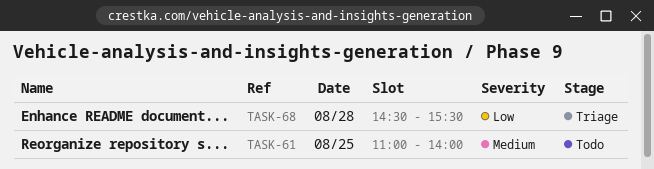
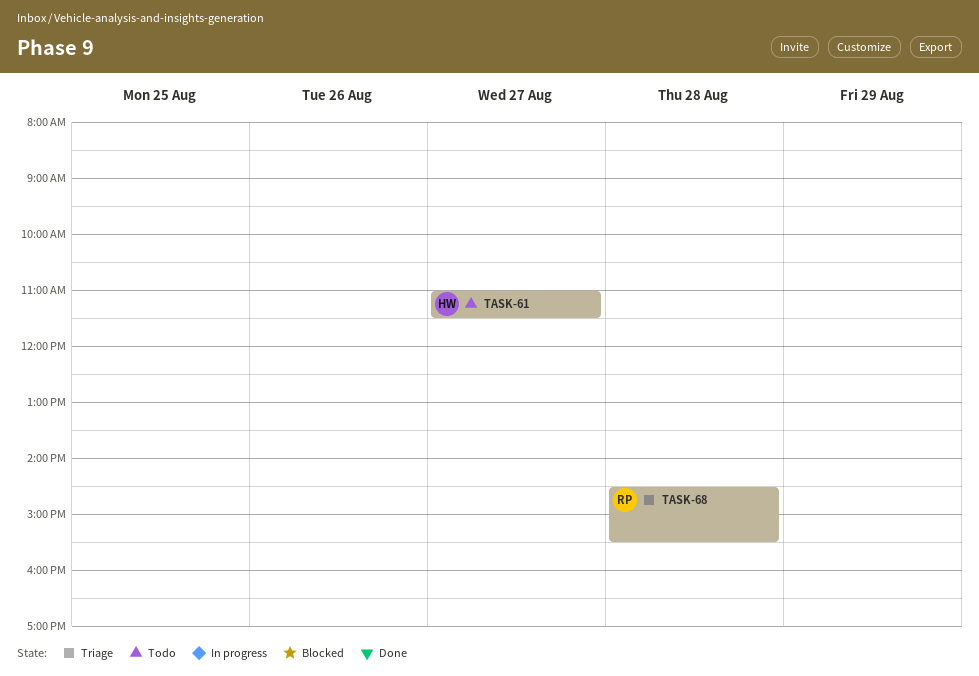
TASK-61, day: Aug 25 -> Aug 27
TASK-61, ends: 14:00 -> 11:30

